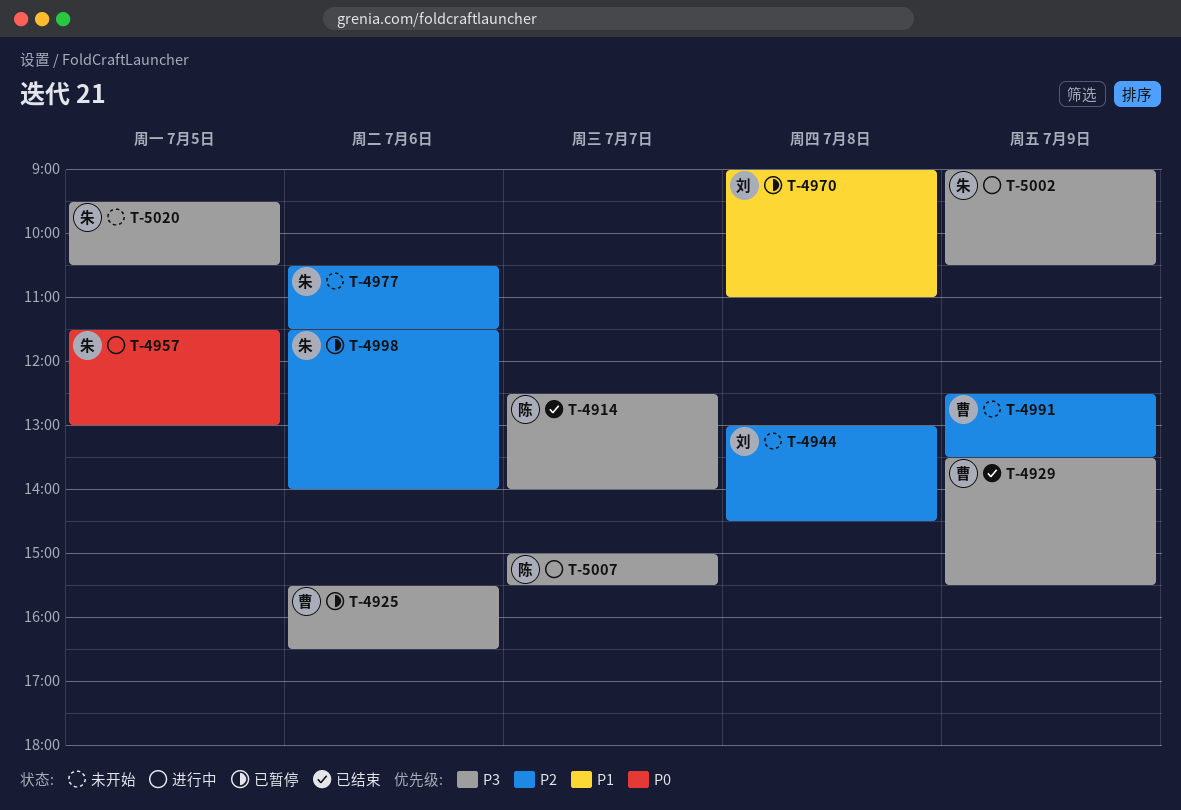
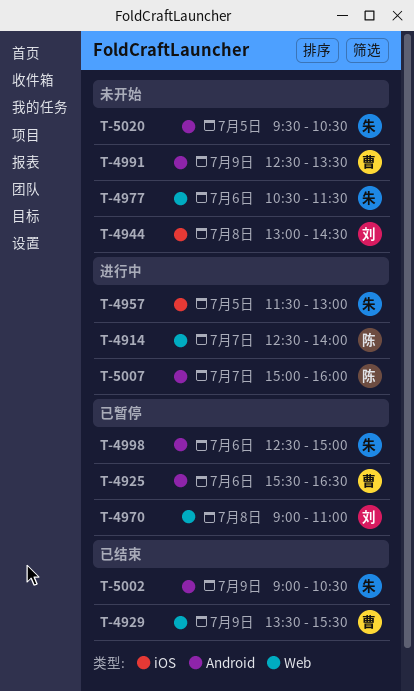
T-4914, status: 已结束 -> 进行中
T-4998, begins: 11:30 -> 12:30
T-4998, ends: 14:00 -> 15:00
T-5002, status: 进行中 -> 已结束
T-5007, ends: 15:30 -> 16:00

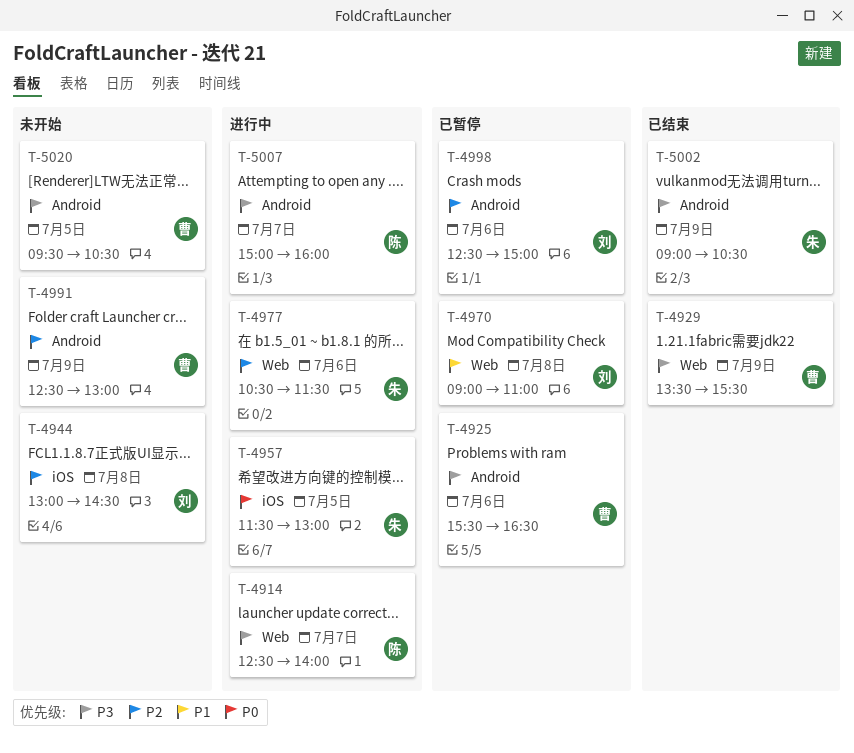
T-4977, status: 未开始 -> 进行中
T-4991, ends: 13:30 -> 13:00
T-4998, owner: 朱 -> 刘
T-5020, owner: 朱 -> 曹

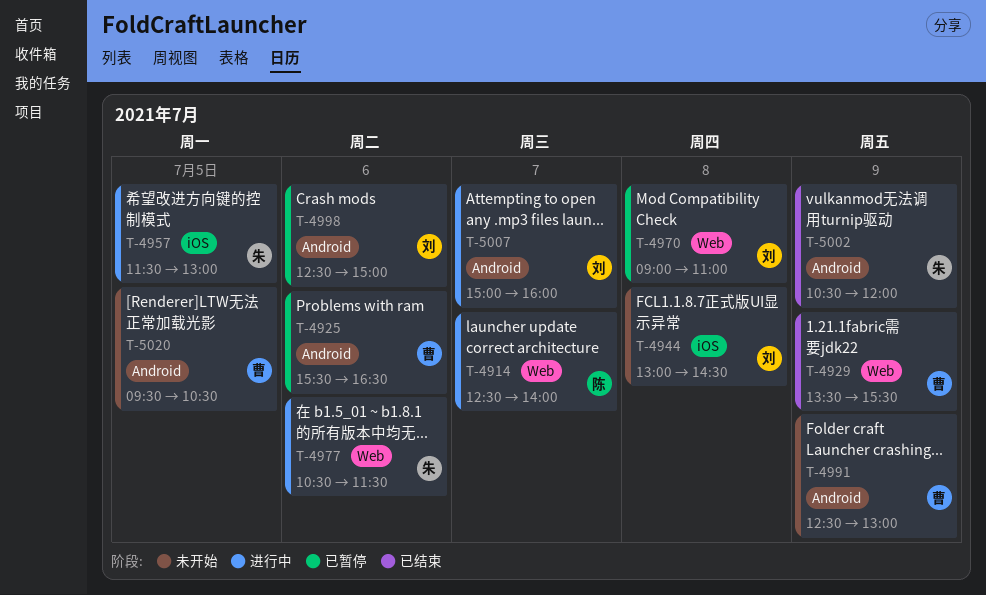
T-5002, begins: 09:00 -> 10:30
T-5002, ends: 10:30 -> 12:00
T-5007, owner: 陈 -> 刘

